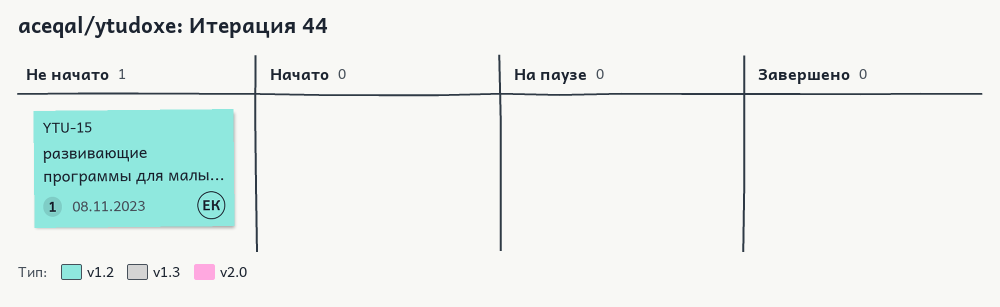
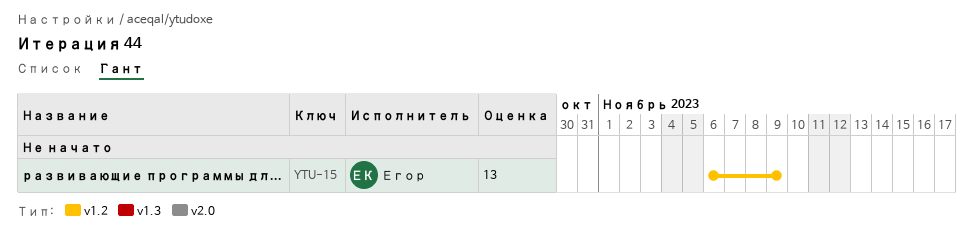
YTU-15, estimate: 1 -> 13
YTU-15, due: Nov 8 -> Nov 9

